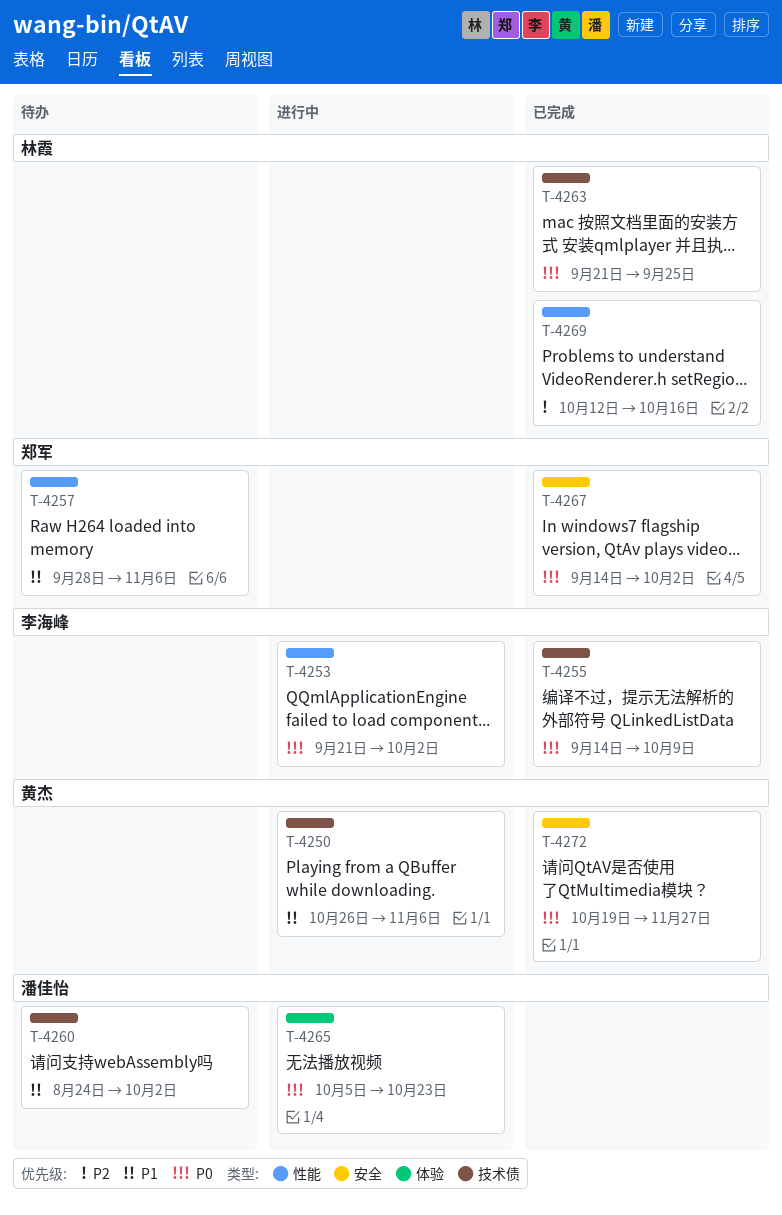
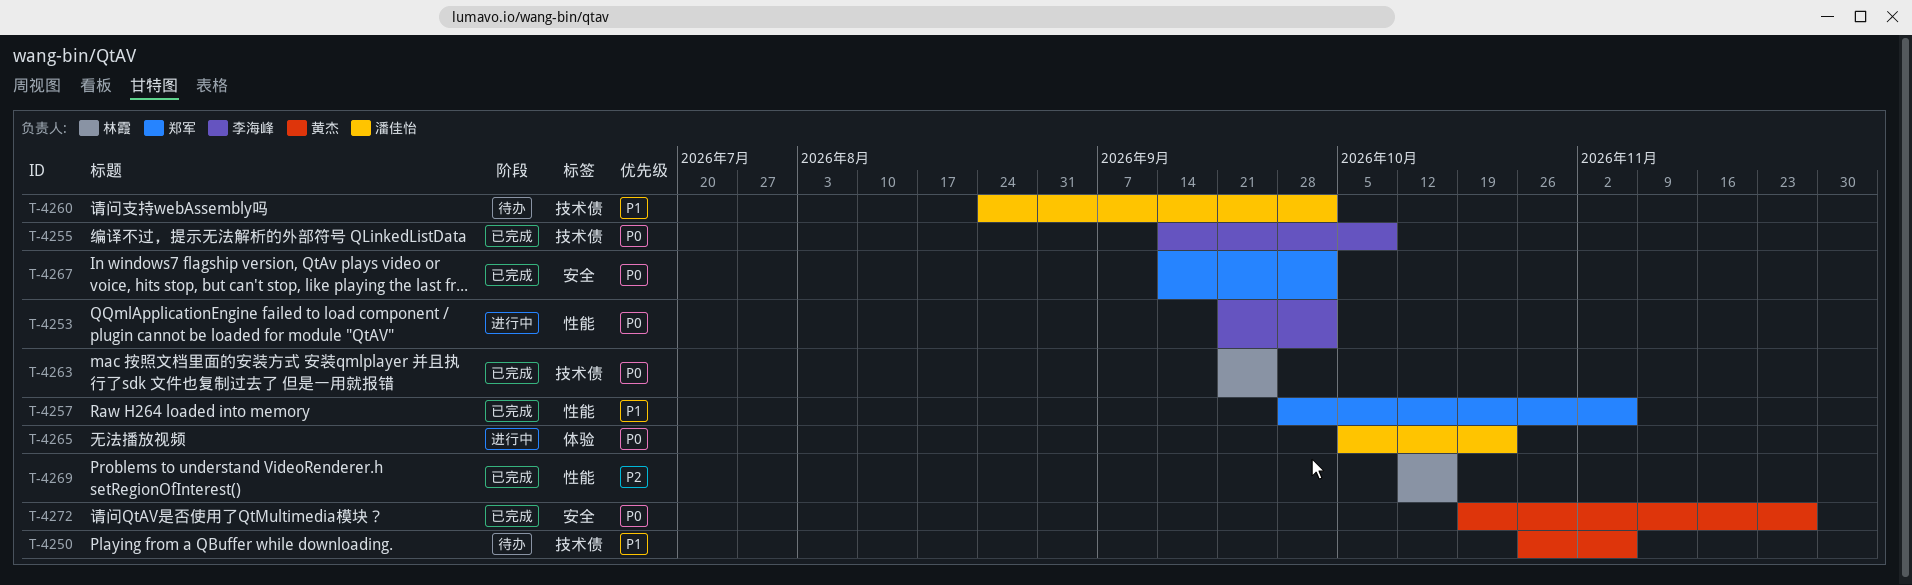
T-4250, status: 进行中 -> 待办
T-4257, status: 待办 -> 已完成

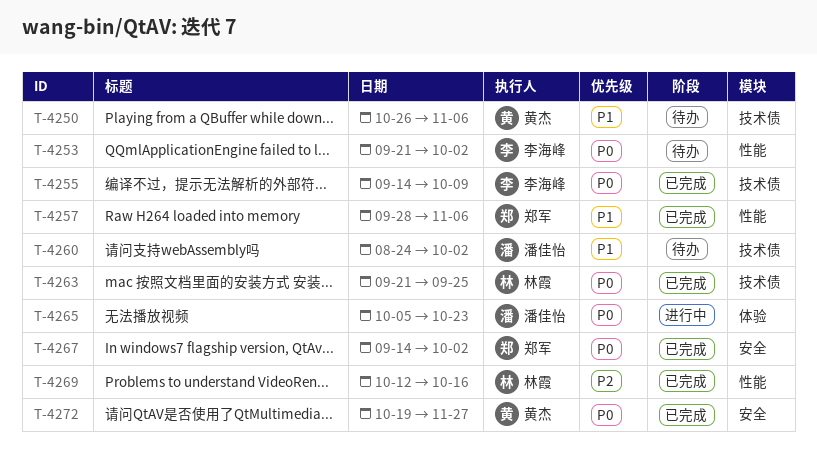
T-4253, status: 进行中 -> 待办

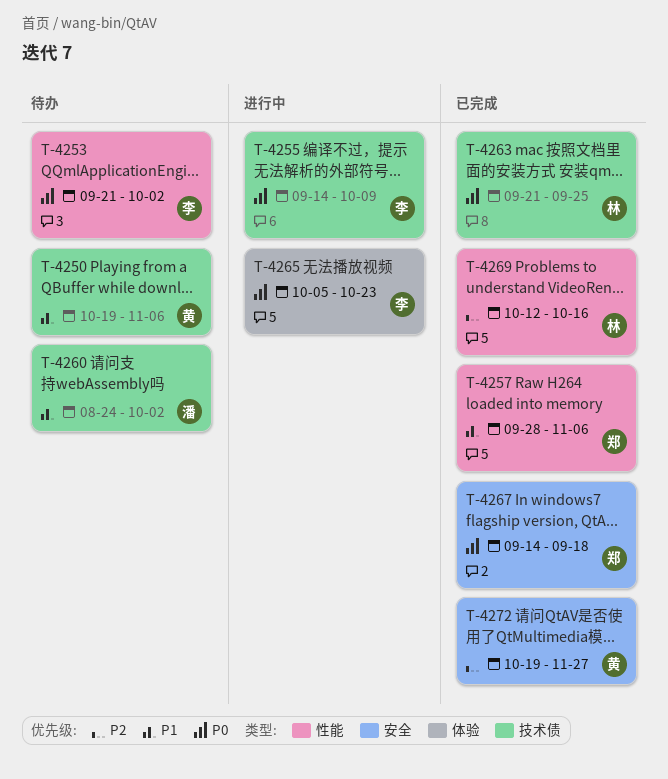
T-4250, start: Oct 26 -> Oct 19
T-4255, status: 已完成 -> 进行中
T-4265, owner: 潘佳怡 -> 李海峰
T-4267, due: Oct 2 -> Sep 18
T-4272, priority: P0 -> P2

